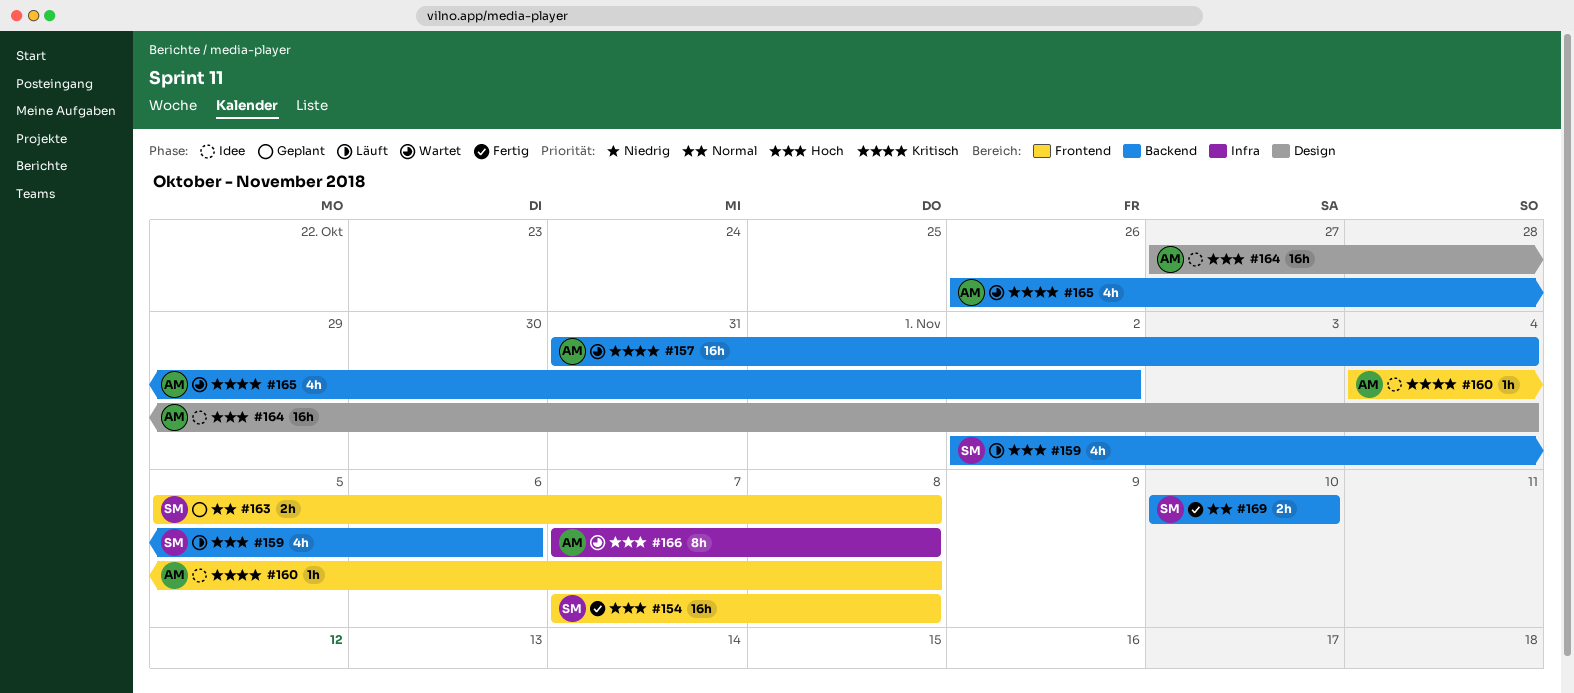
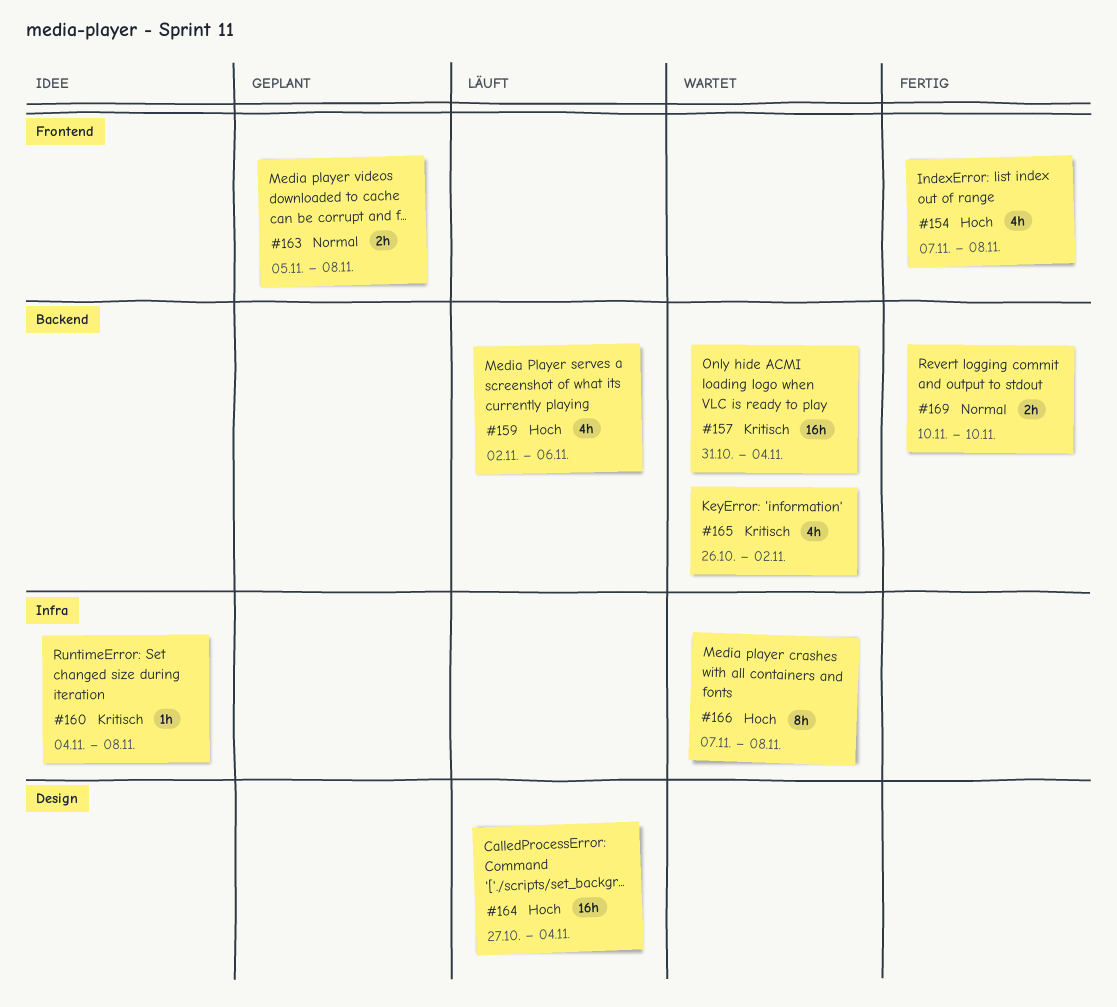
#154, estimate: 16h -> 4h
#160, label: Frontend -> Infra
#164, status: Idee -> Läuft

